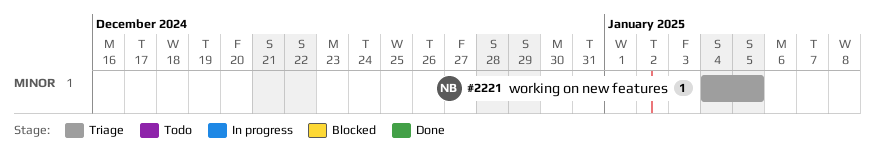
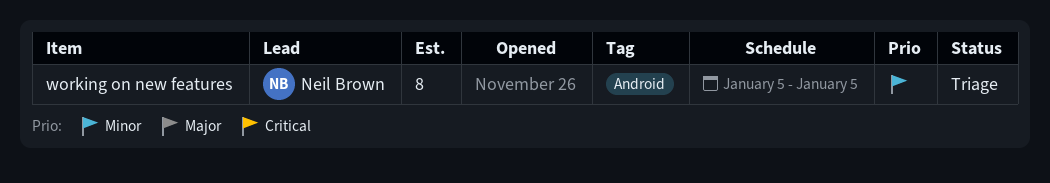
working on new features, estimate: 1 -> 8
working on new features, start: Jan 4 -> Jan 5

